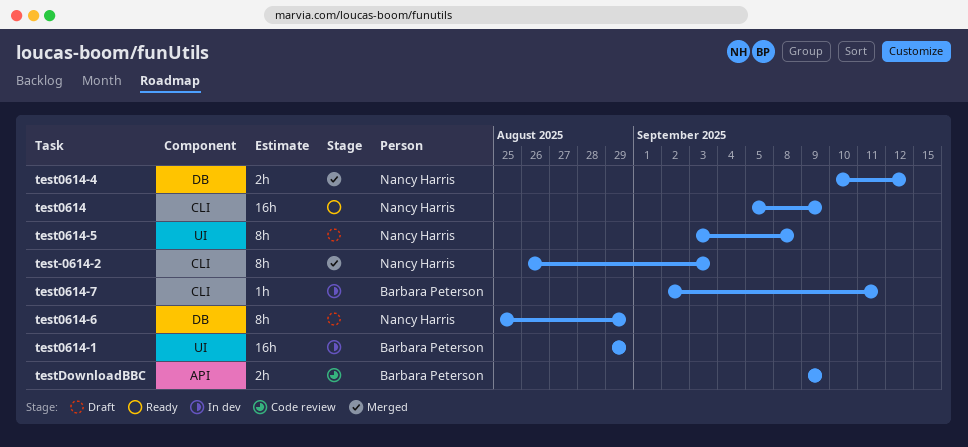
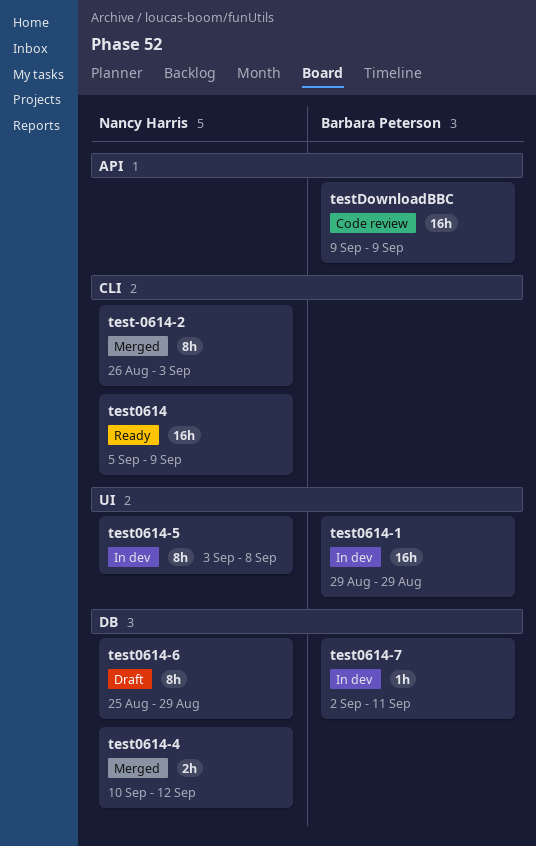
test0614-5, status: Draft -> In dev
test0614-7, label: CLI -> DB
testDownloadBBC, estimate: 2h -> 16h

